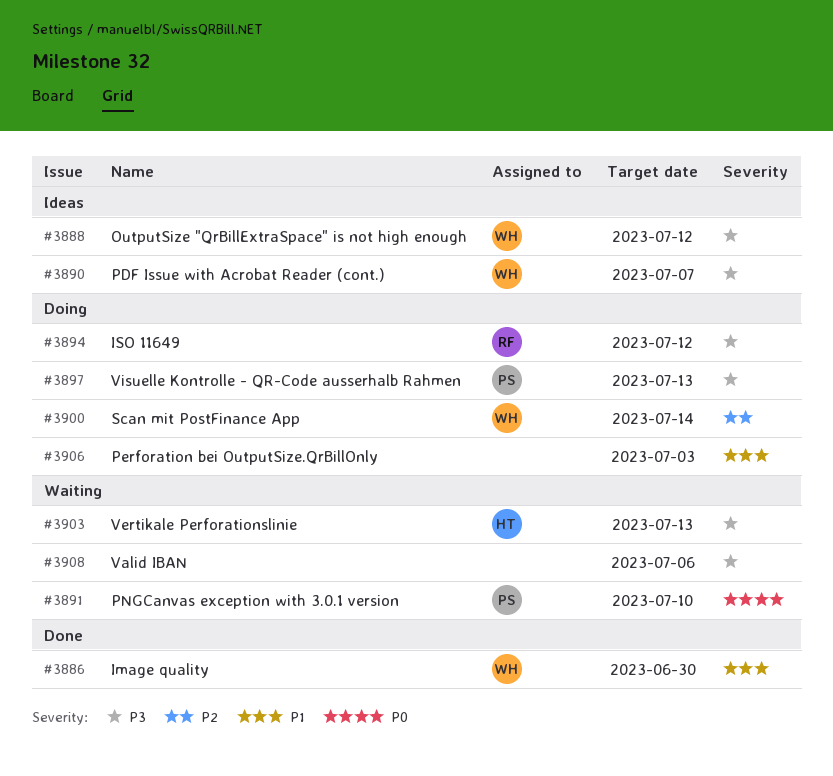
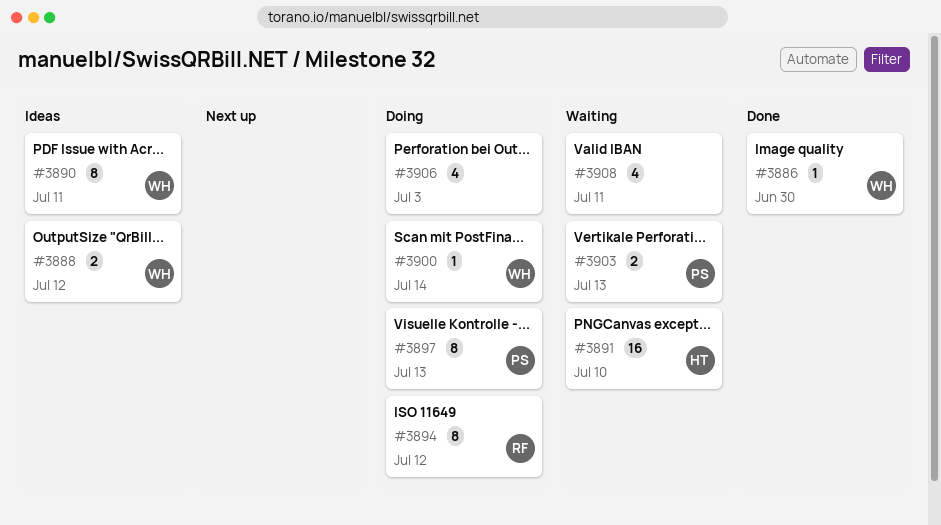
#3890, due: Jul 7 -> Jul 11
#3891, owner: PS -> HT
#3903, owner: HT -> PS
#3908, due: Jul 6 -> Jul 11

